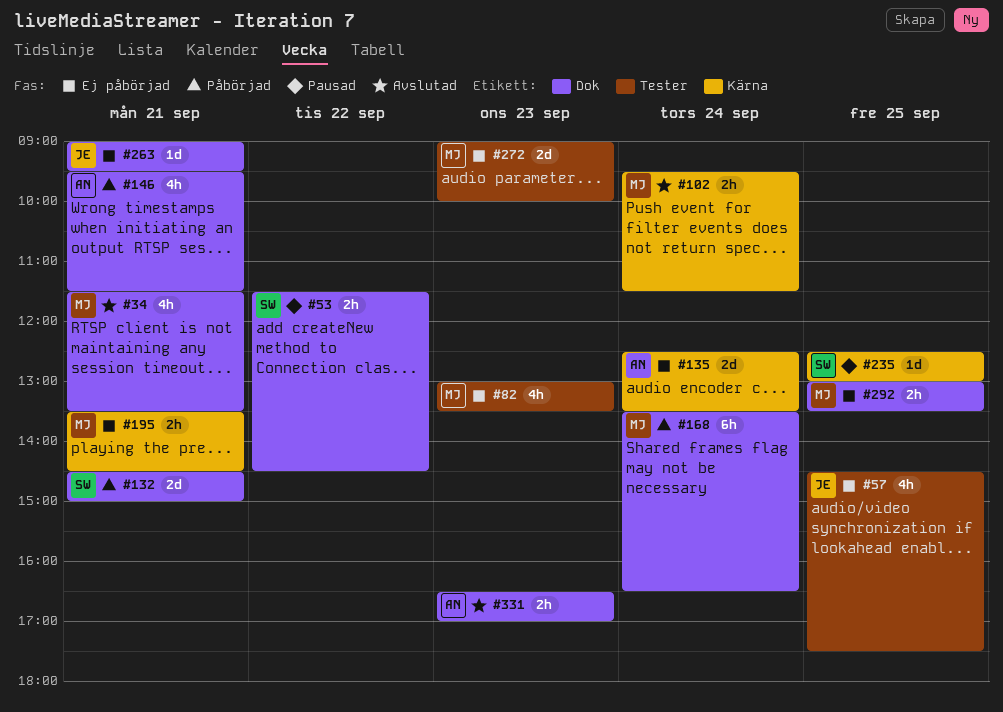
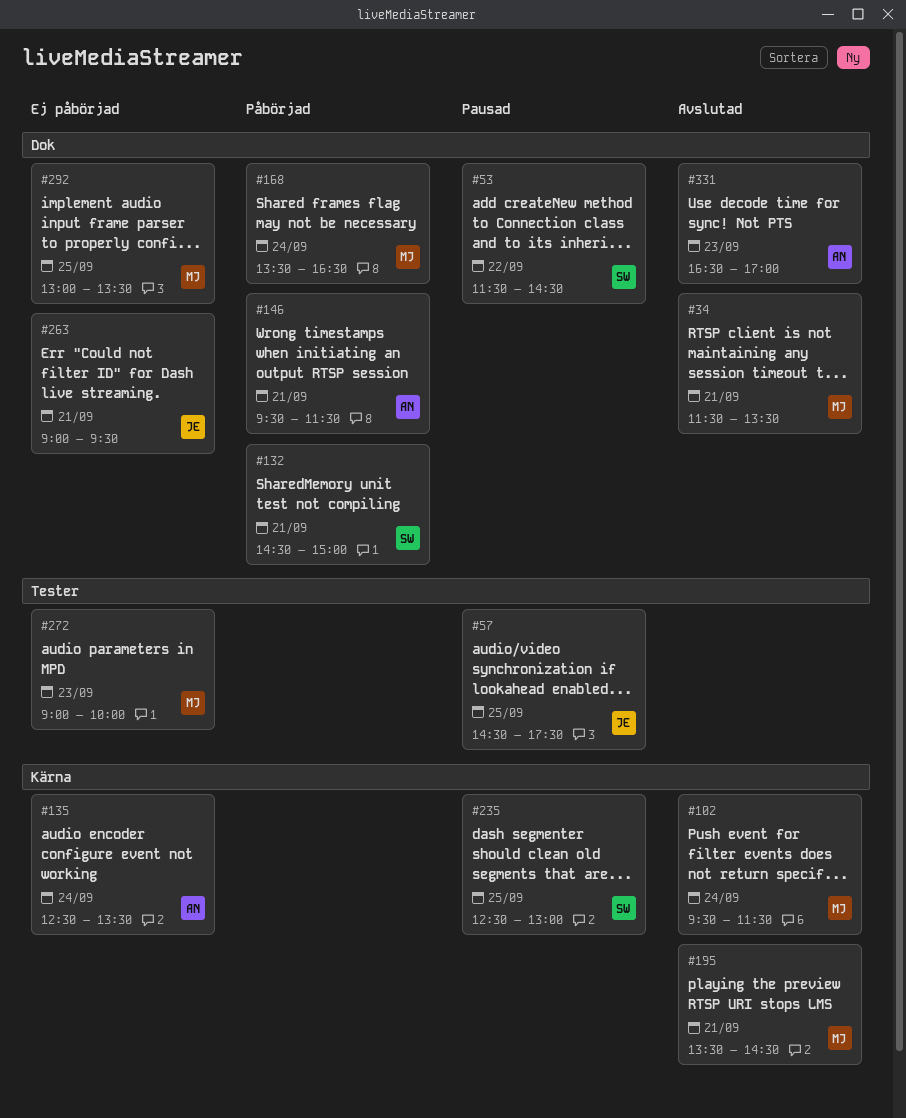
#57, status: Ej påbörjad -> Pausad
#82: present -> none
#195, status: Ej påbörjad -> Avslutad

